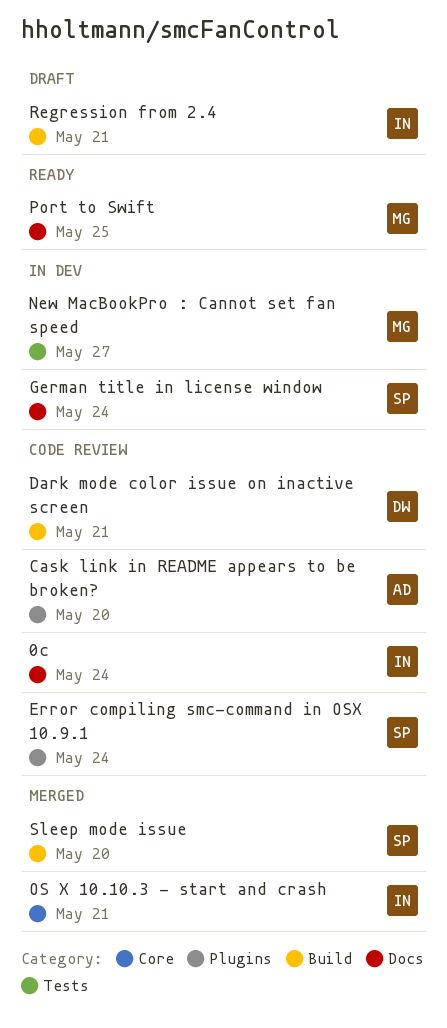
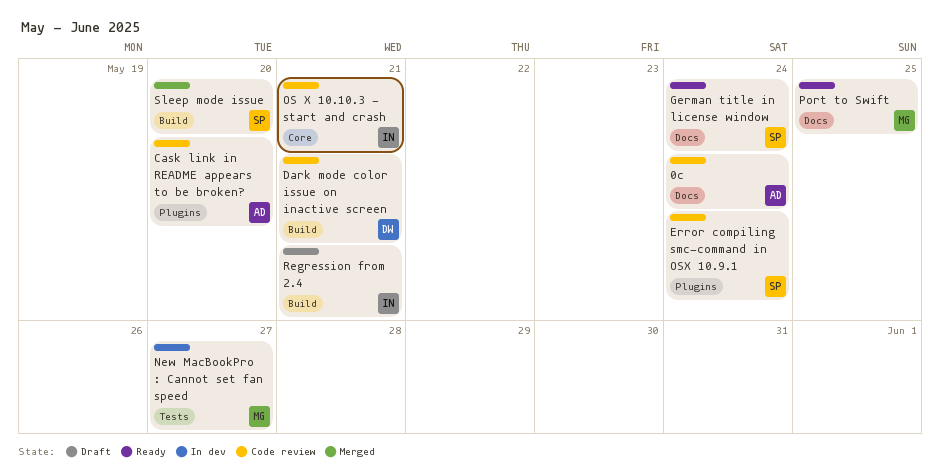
0c, owner: IN -> AD
German title in license window, status: In dev -> Ready
OS X 10.10.3 - start and crash, status: Merged -> Code review

